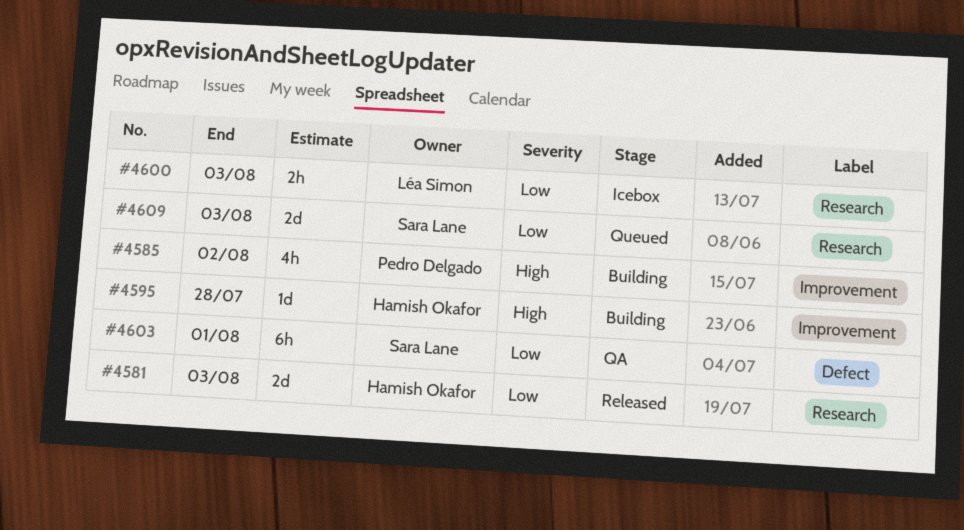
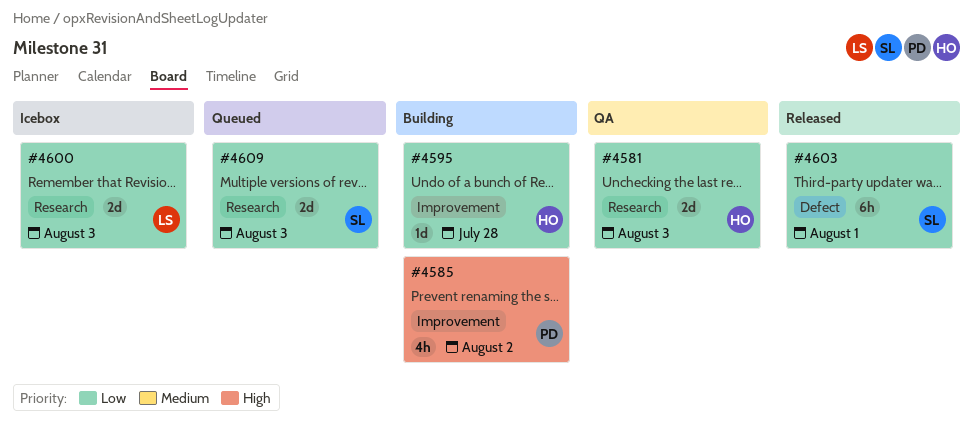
#4581, status: Released -> QA
#4595, priority: High -> Low
#4600, estimate: 2h -> 2d
#4603, status: QA -> Released

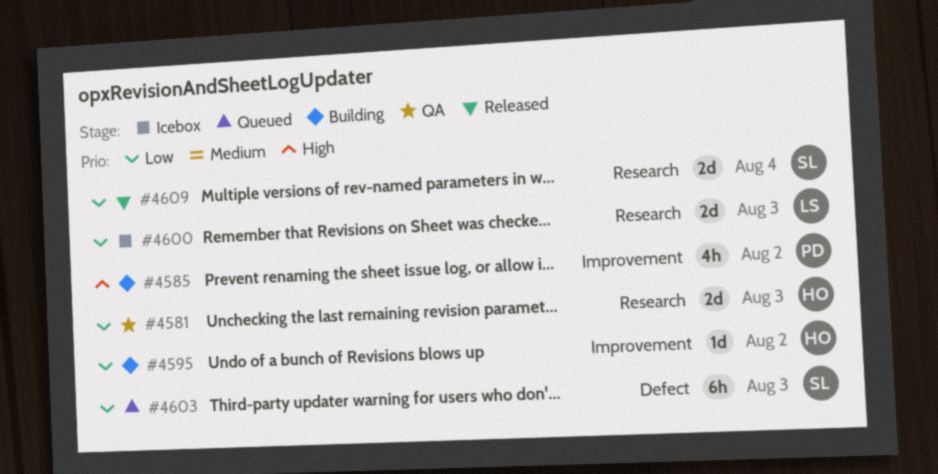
#4595, due: Jul 28 -> Aug 2
#4603, status: Released -> Queued
#4603, due: Aug 1 -> Aug 3
#4609, status: Queued -> Released
#4609, due: Aug 3 -> Aug 4

